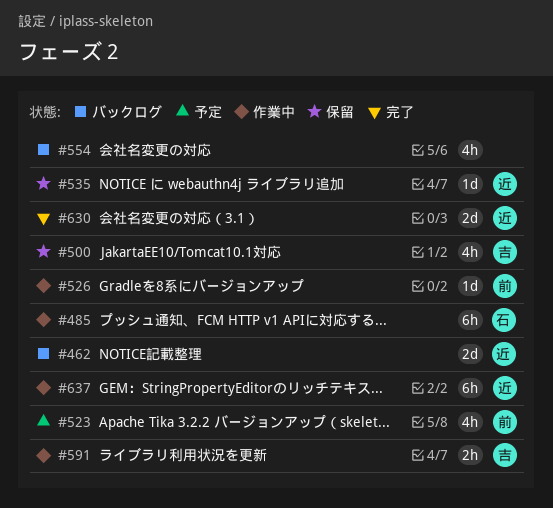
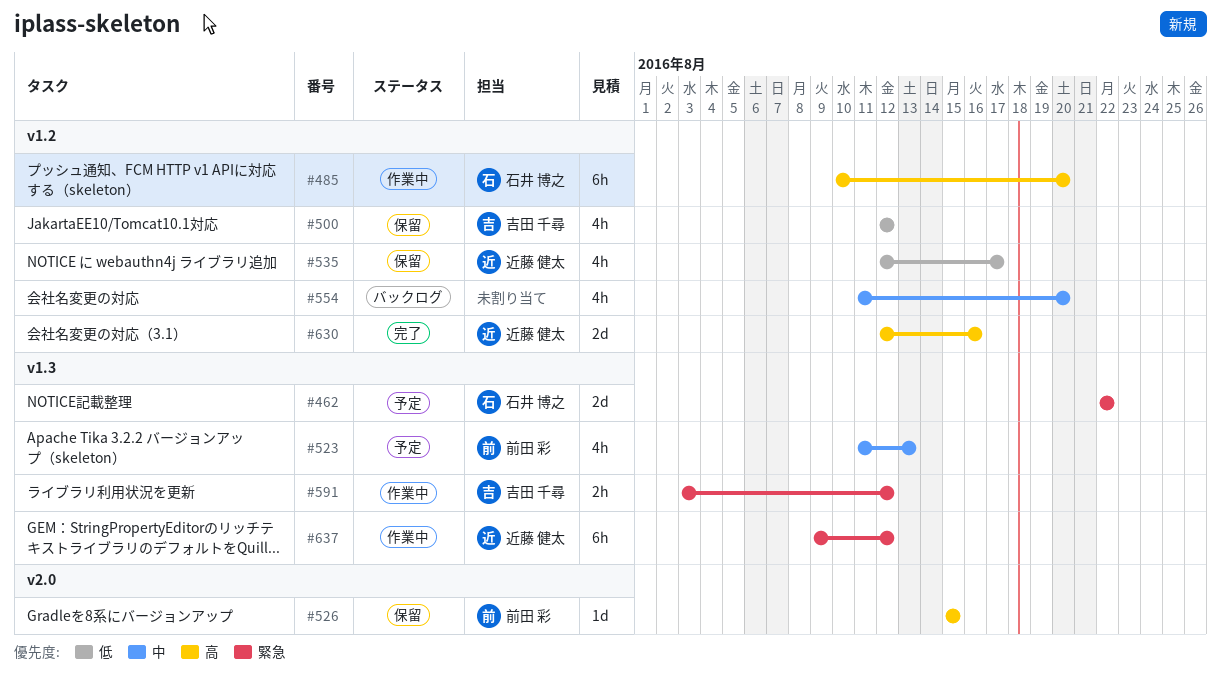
#462, status: バックログ -> 予定
#462, owner: 近藤 健太 -> 石井 博之
#526, status: 作業中 -> 保留
#535, estimate: 1d -> 4h

